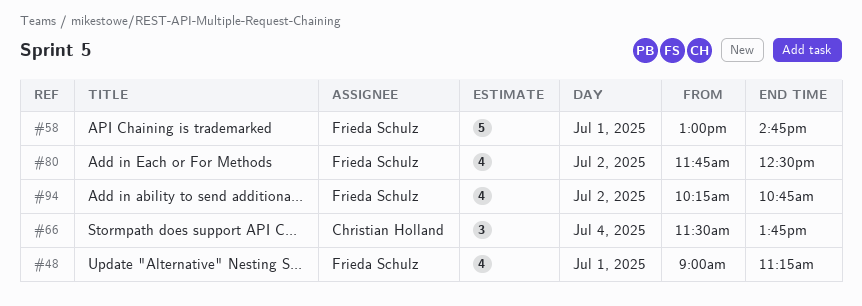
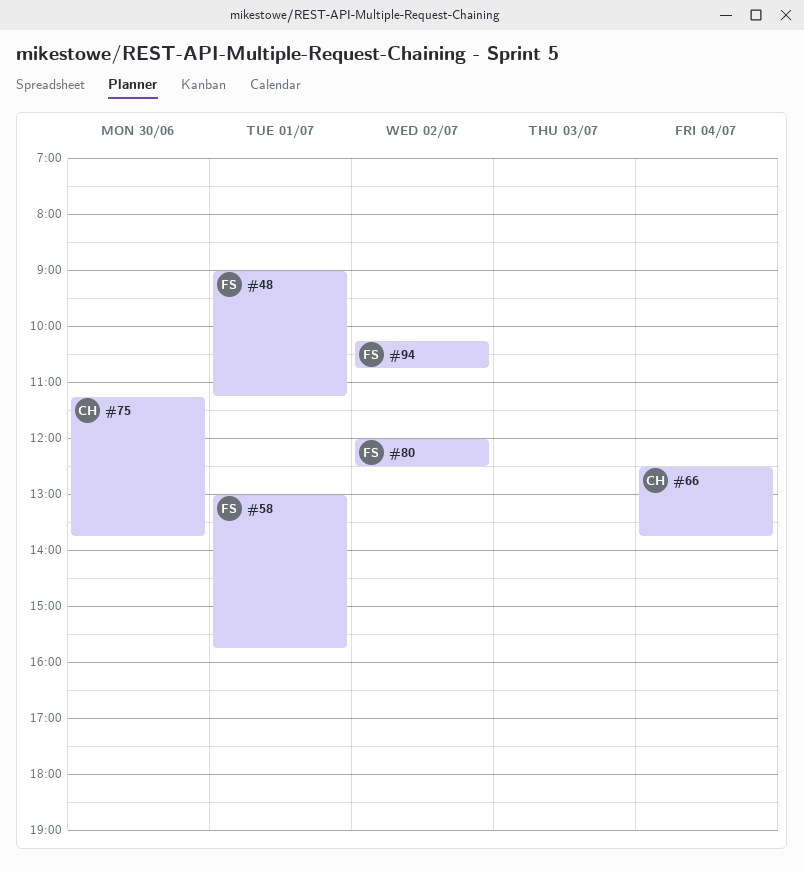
#58, ends: 14:45 -> 15:45
#66, begins: 11:30 -> 12:30
#75: none -> present
#80, begins: 11:45 -> 12:00

